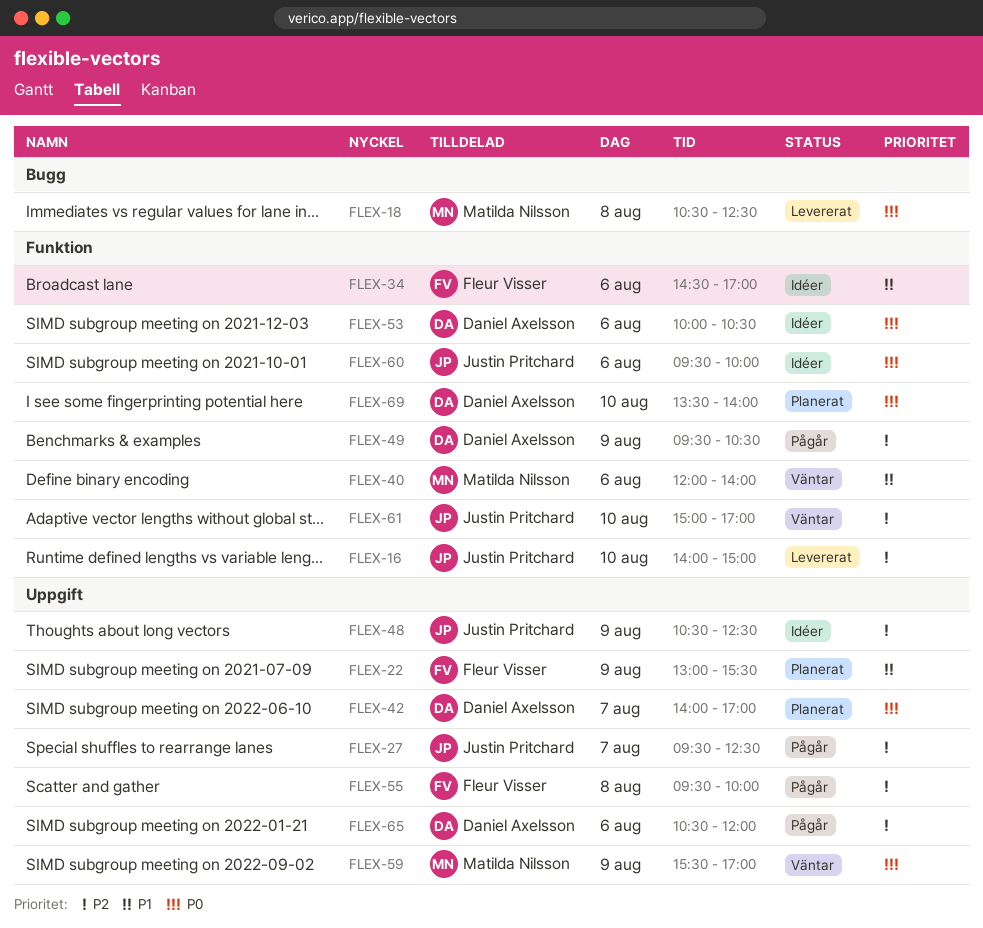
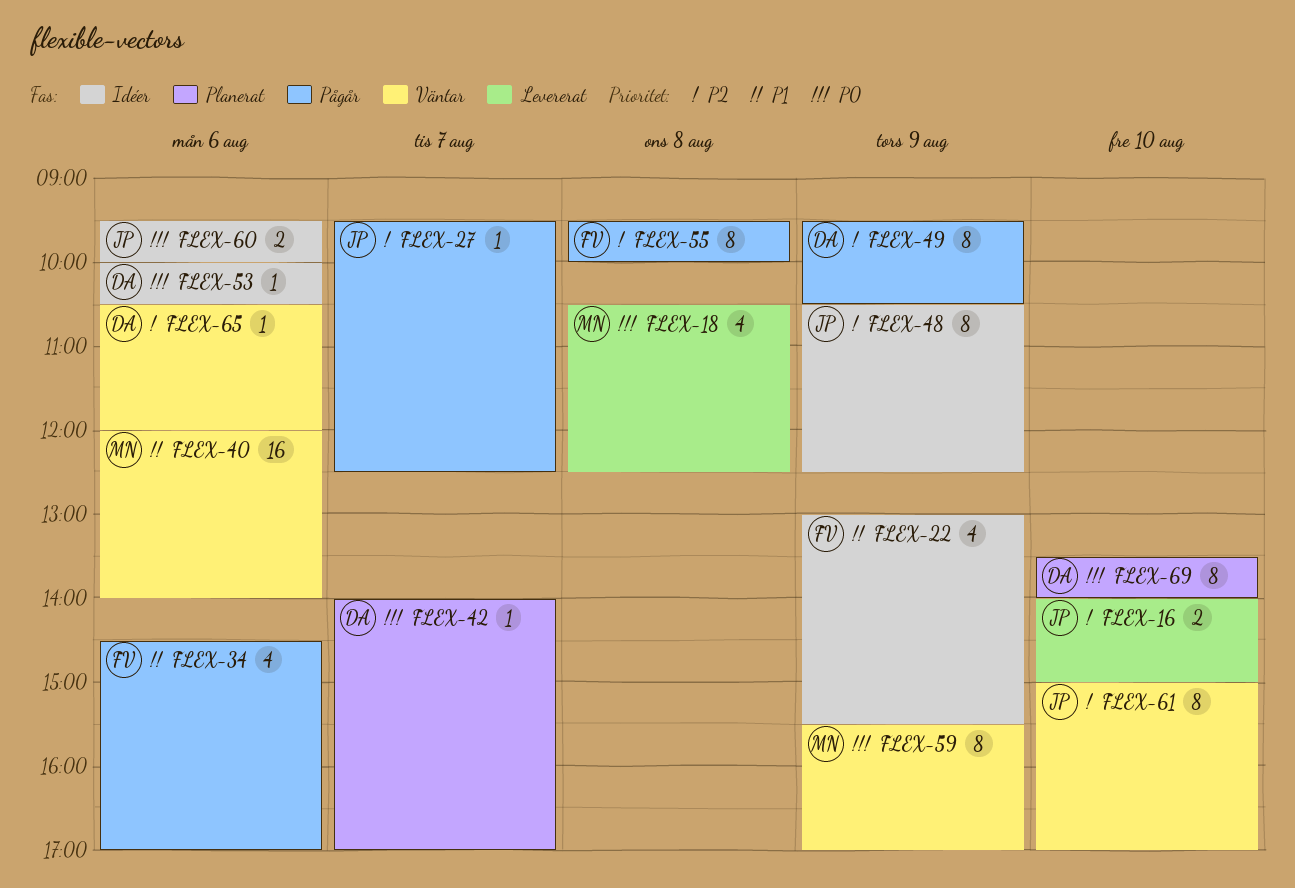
FLEX-22, status: Planerat -> Idéer
FLEX-34, status: Idéer -> Pågår
FLEX-65, status: Pågår -> Väntar

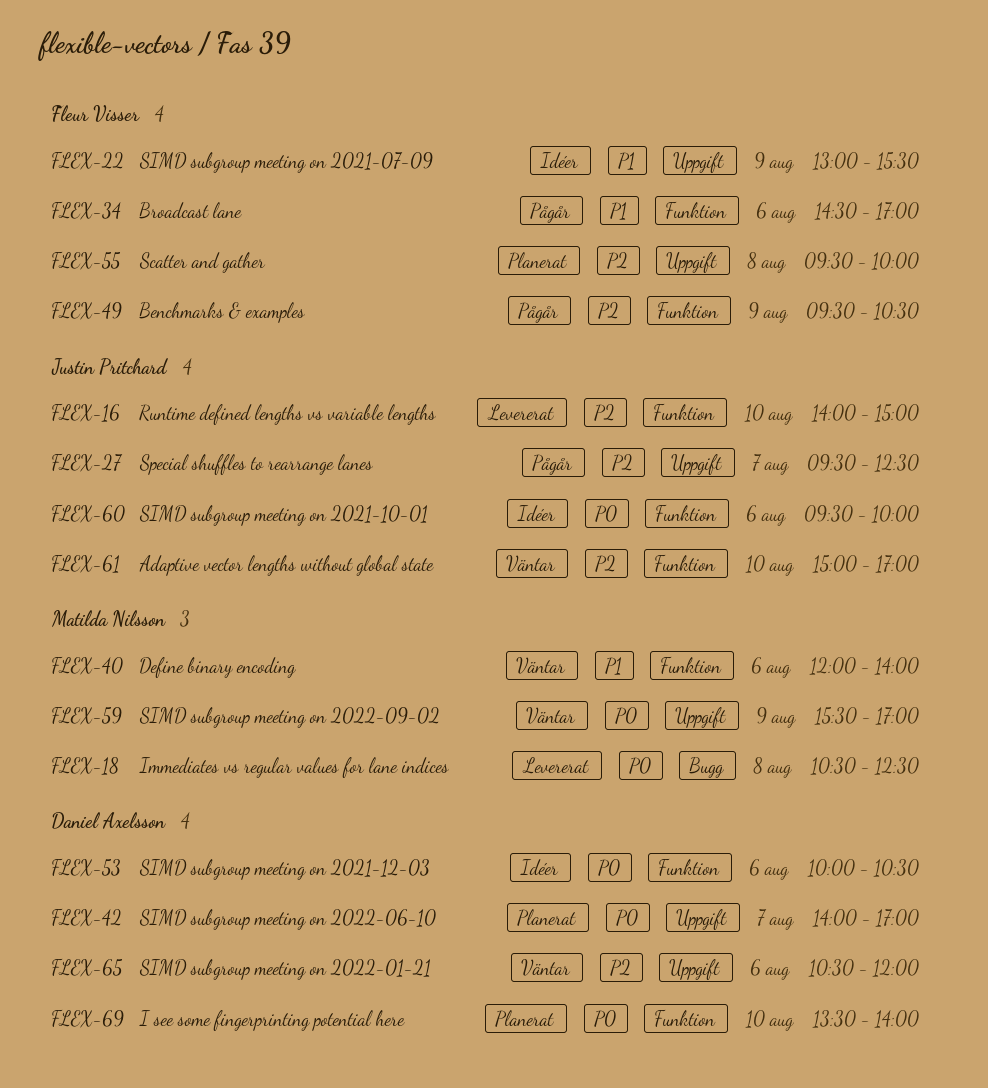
FLEX-48: present -> none
FLEX-49, owner: Daniel Axelsson -> Fleur Visser
FLEX-55, status: Pågår -> Planerat

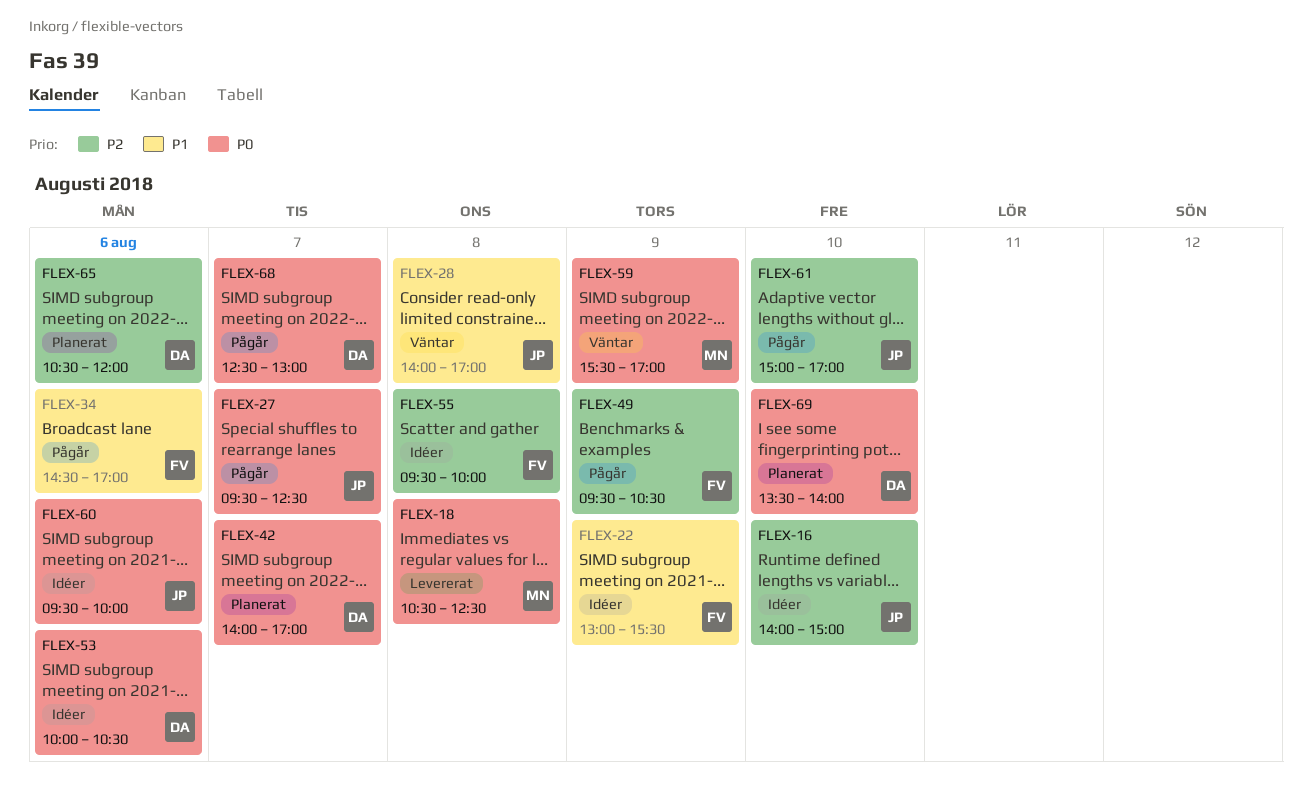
FLEX-16, status: Levererat -> Idéer
FLEX-27, priority: P2 -> P0
FLEX-28: none -> present
FLEX-40: present -> none
FLEX-55, status: Planerat -> Idéer
FLEX-61, status: Väntar -> Pågår
FLEX-65, status: Väntar -> Planerat
FLEX-68: none -> present

